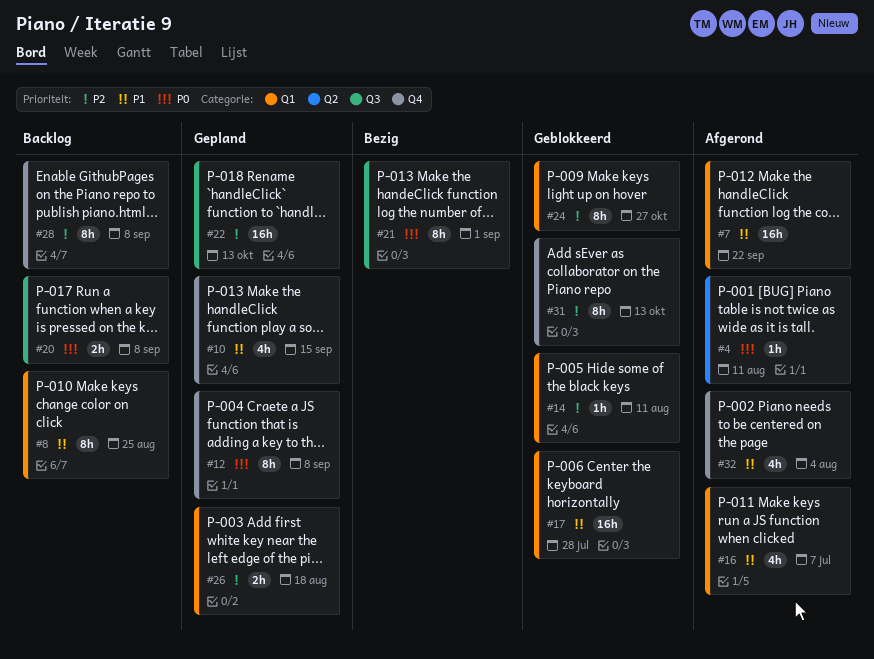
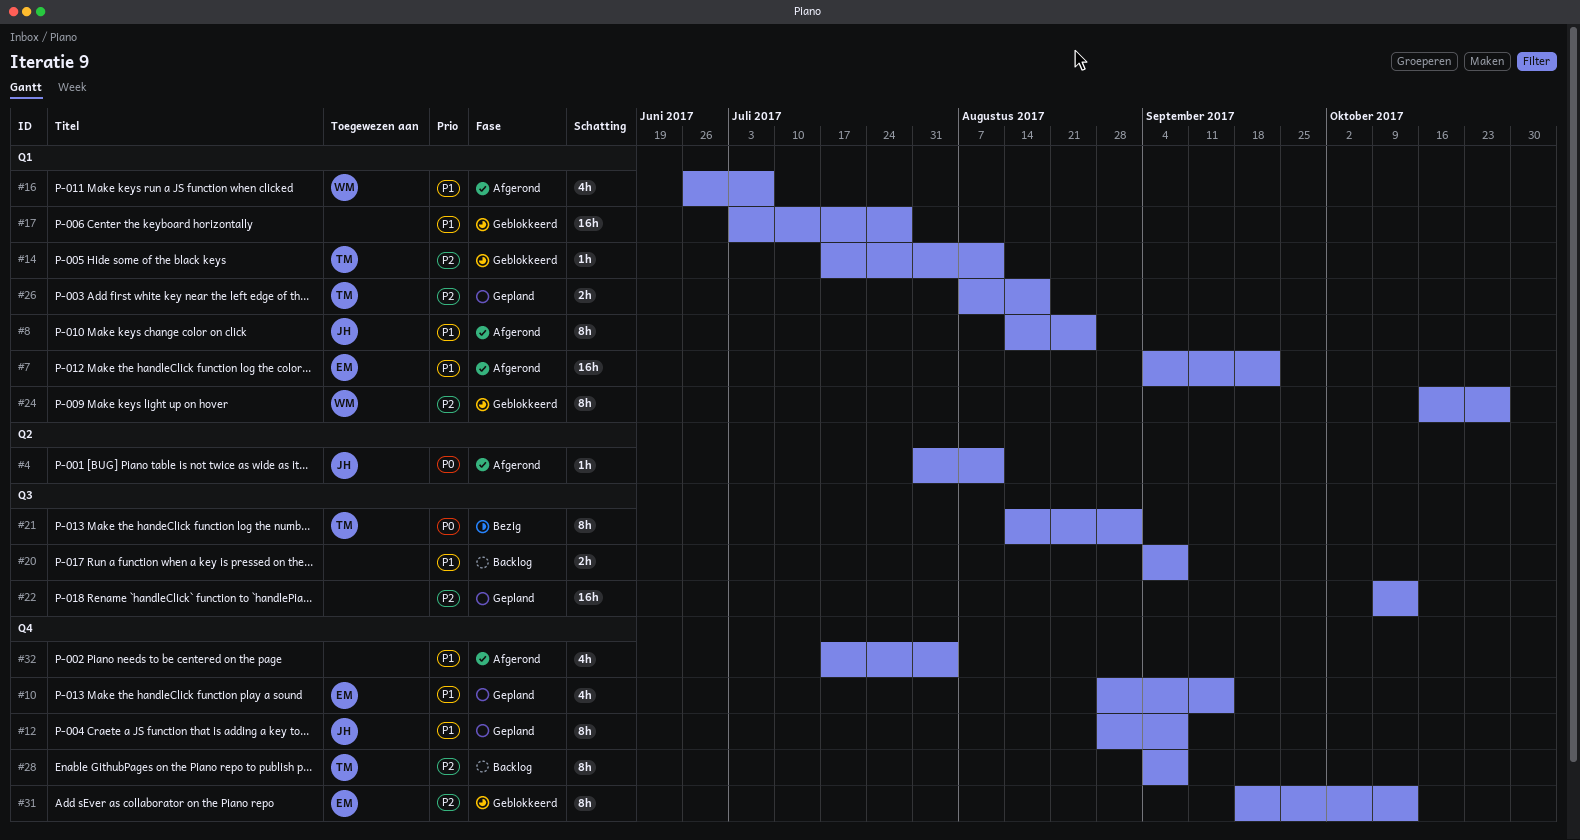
#8, status: Backlog -> Afgerond
#12, priority: P0 -> P1
#20, priority: P0 -> P1

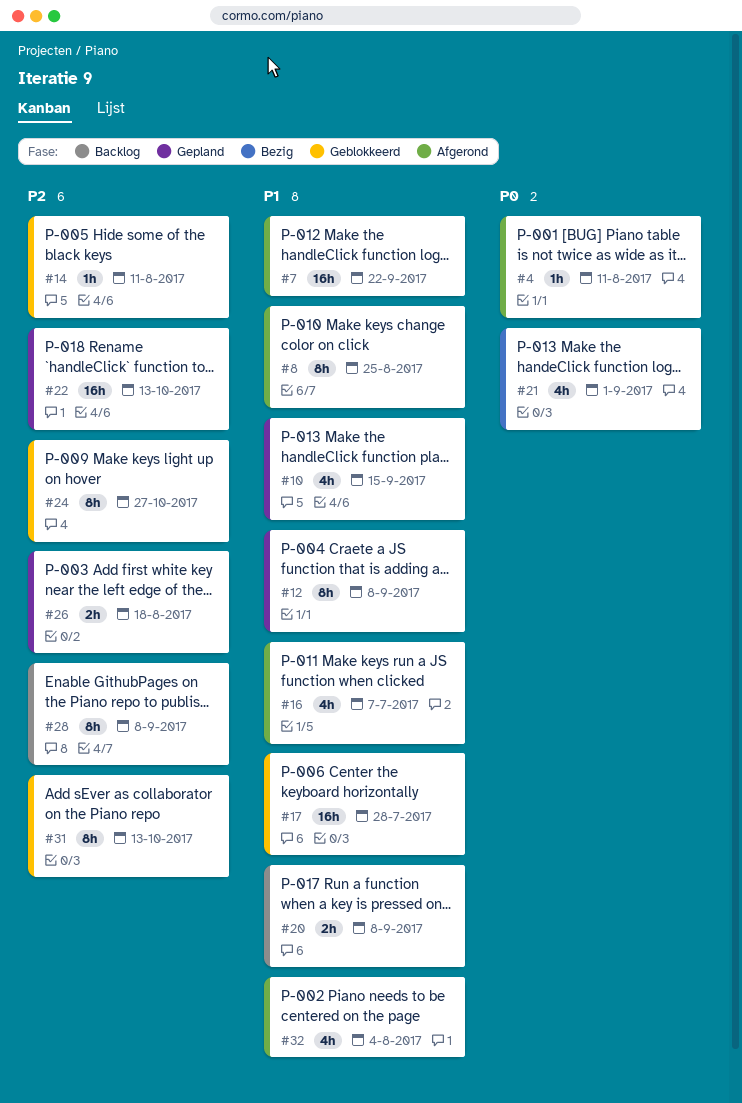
#21, estimate: 8h -> 4h

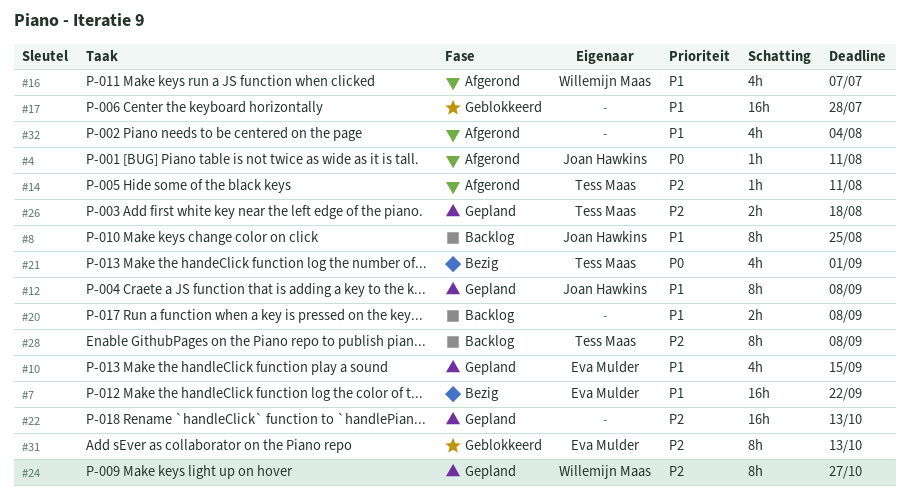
#7, status: Afgerond -> Bezig
#8, status: Afgerond -> Backlog
#14, status: Geblokkeerd -> Afgerond
#24, status: Geblokkeerd -> Gepland

